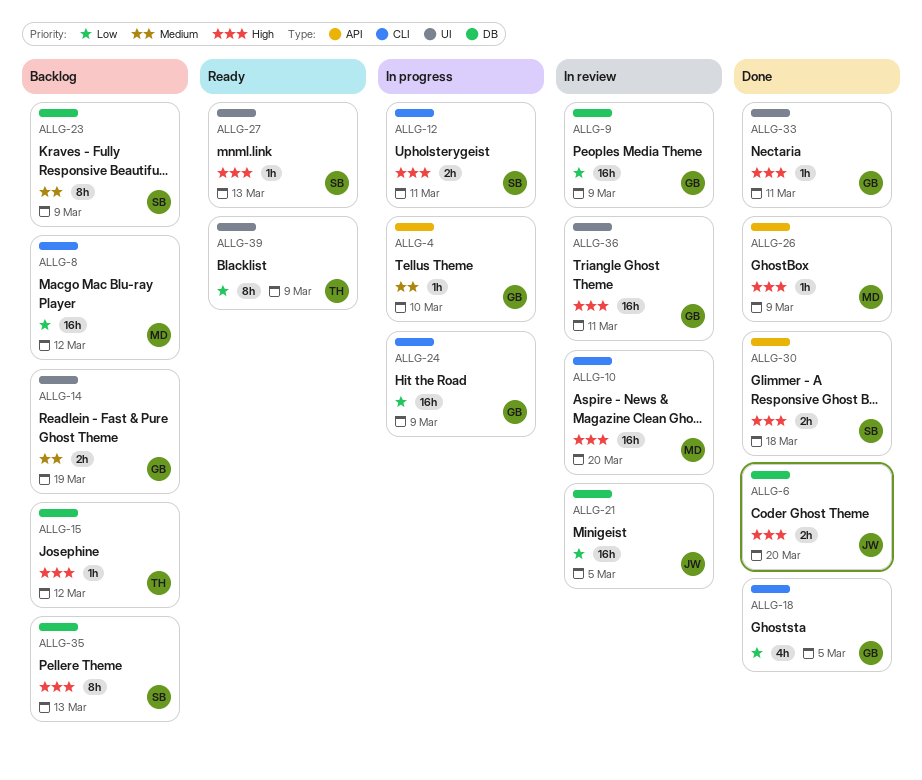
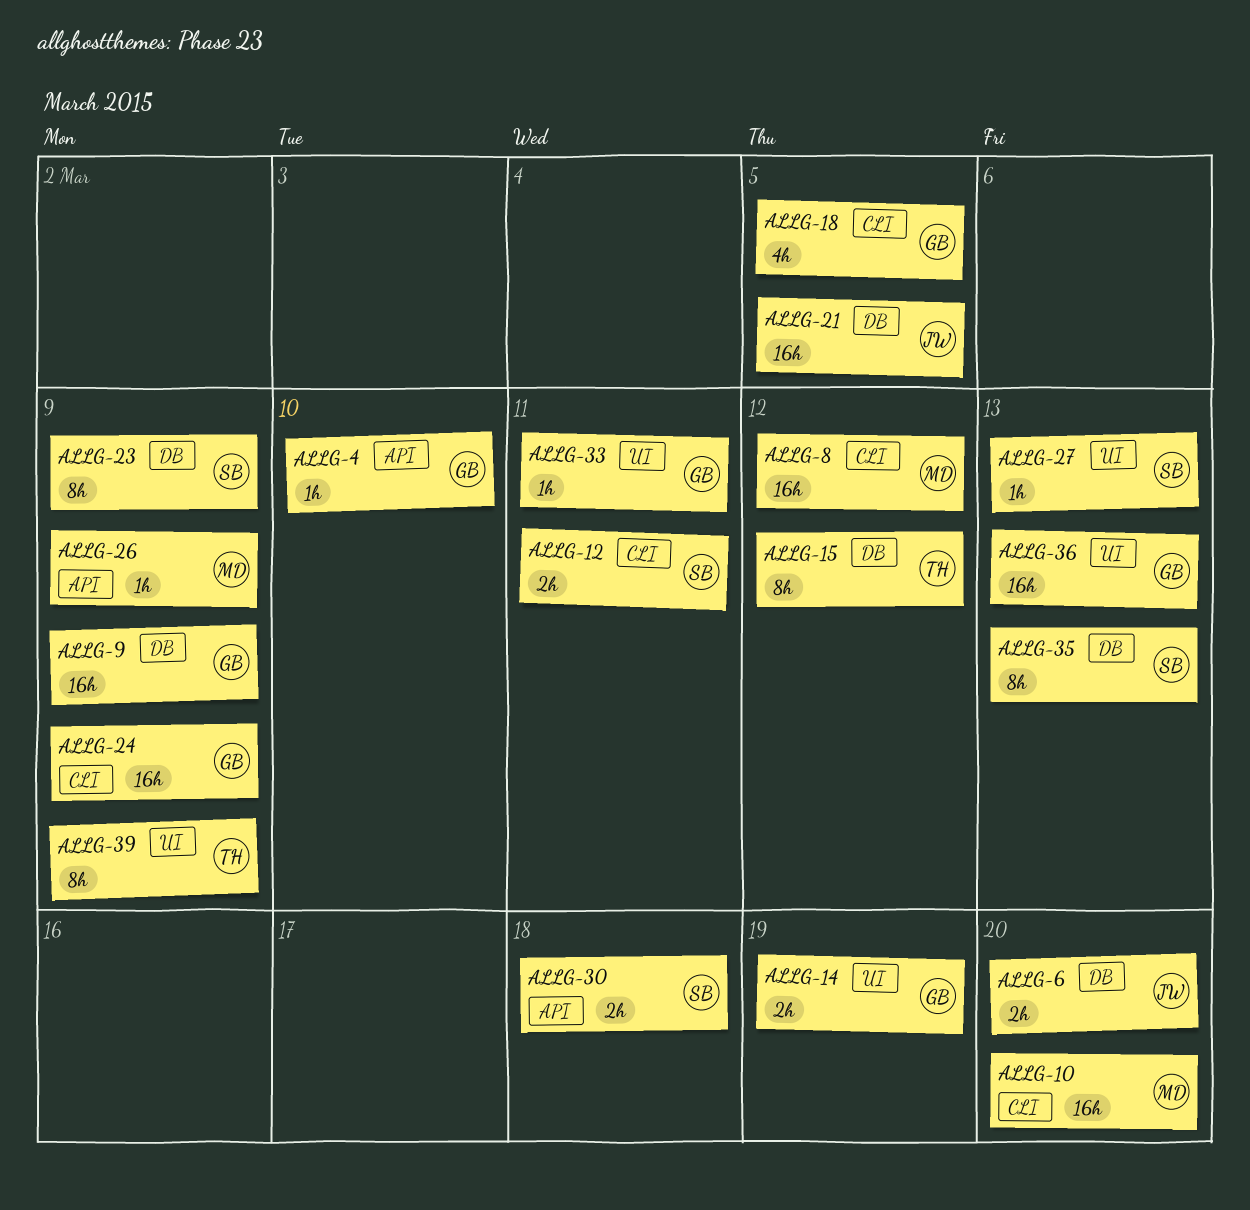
ALLG-15, estimate: 1h -> 8h
ALLG-36, due: Mar 11 -> Mar 13

